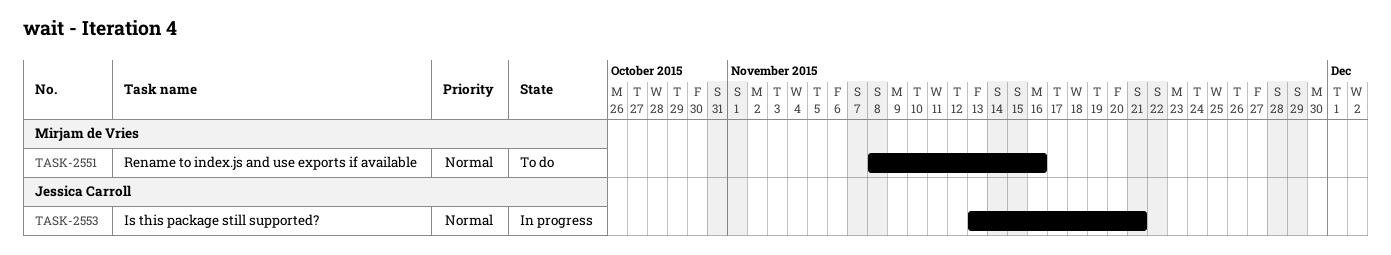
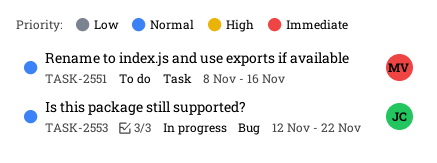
TASK-2553, start: Nov 13 -> Nov 12
TASK-2553, due: Nov 21 -> Nov 22

